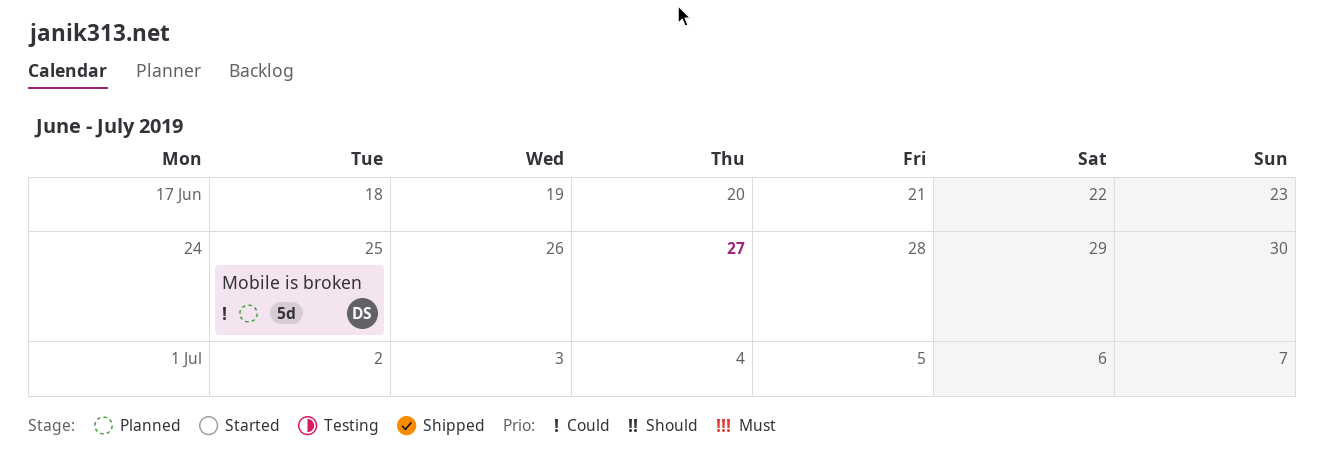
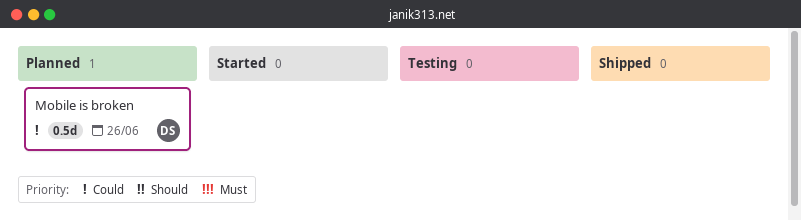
Mobile is broken, estimate: 5d -> 0.5d
Mobile is broken, due: Jun 25 -> Jun 26

